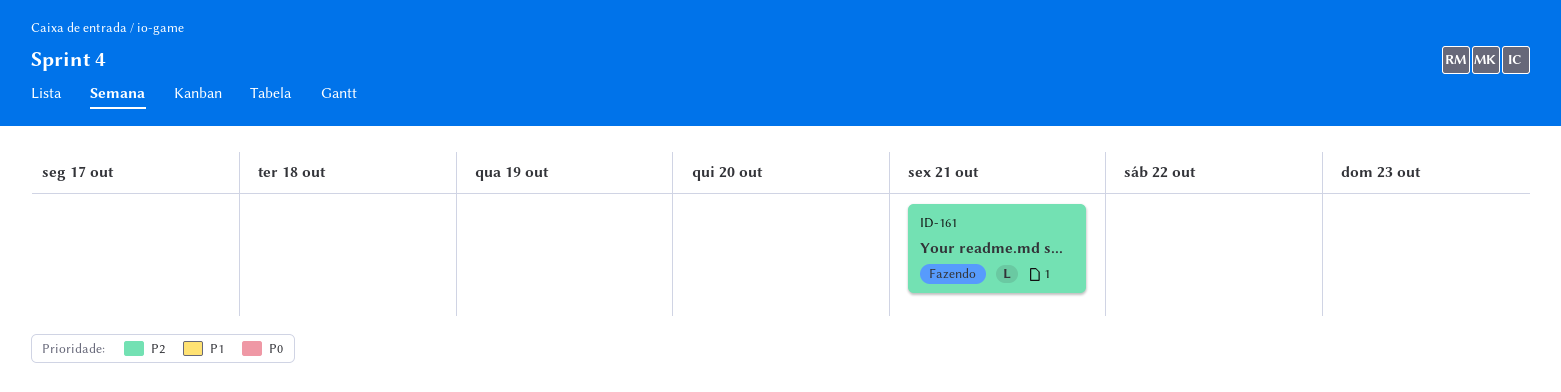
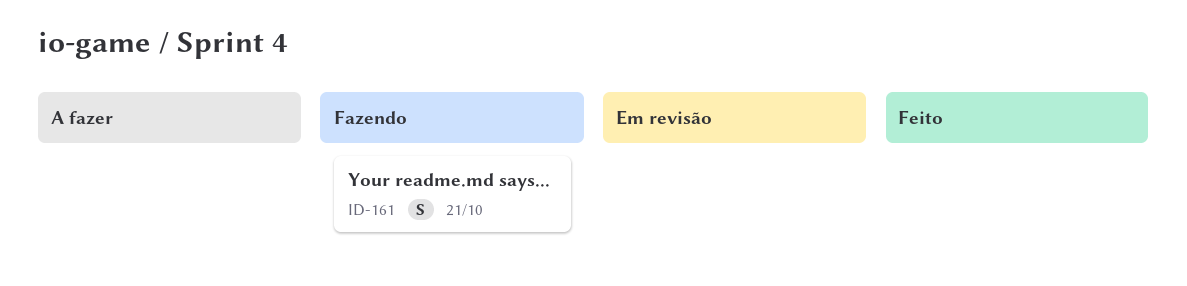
ID-161, estimate: L -> S

